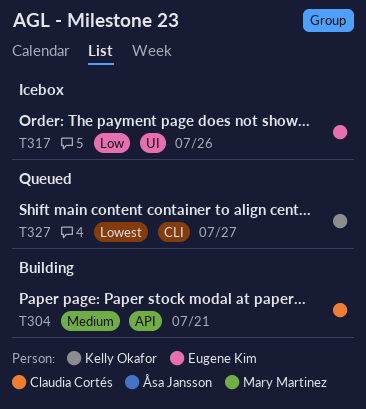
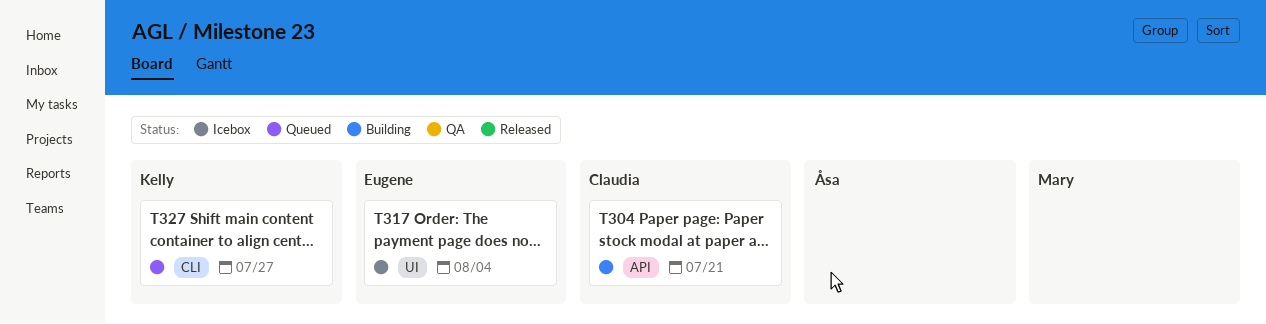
T317, due: Jul 26 -> Aug 4

